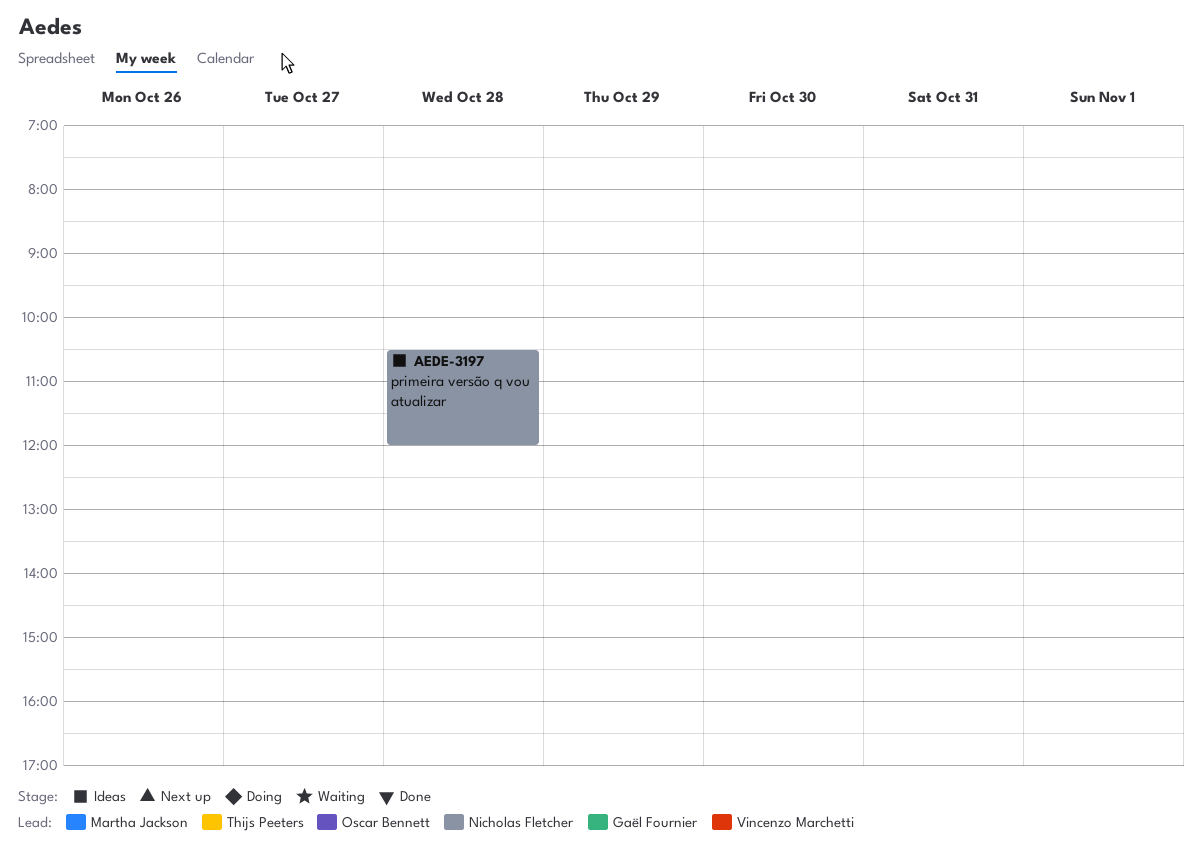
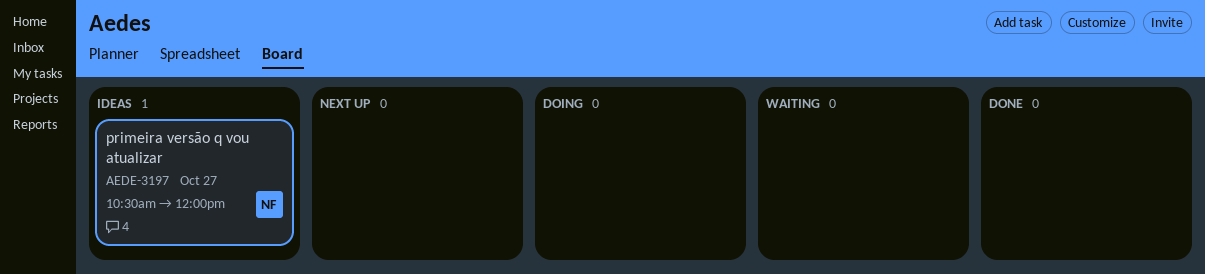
AEDE-3197, day: Oct 28 -> Oct 27

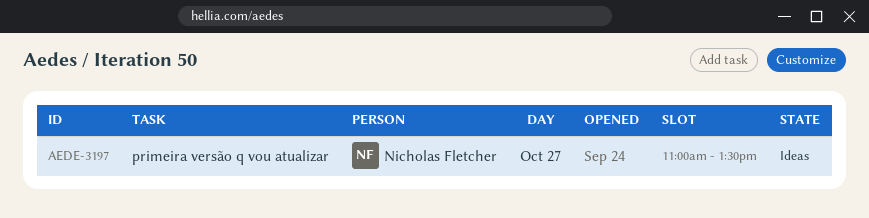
AEDE-3197, begins: 10:30 -> 11:00
AEDE-3197, ends: 12:00 -> 13:30

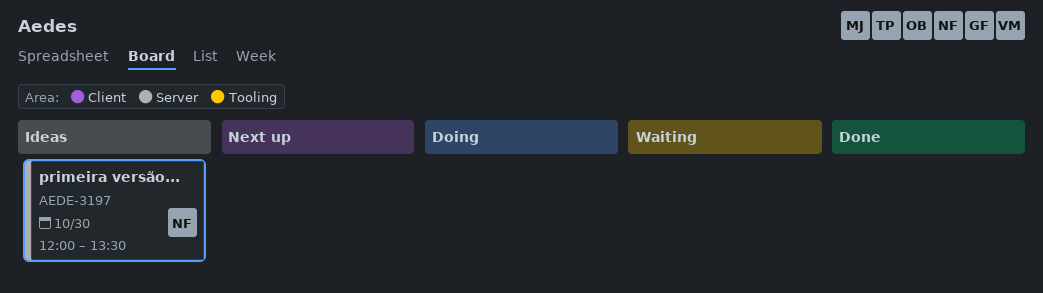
AEDE-3197, day: Oct 27 -> Oct 30
AEDE-3197, begins: 11:00 -> 12:00

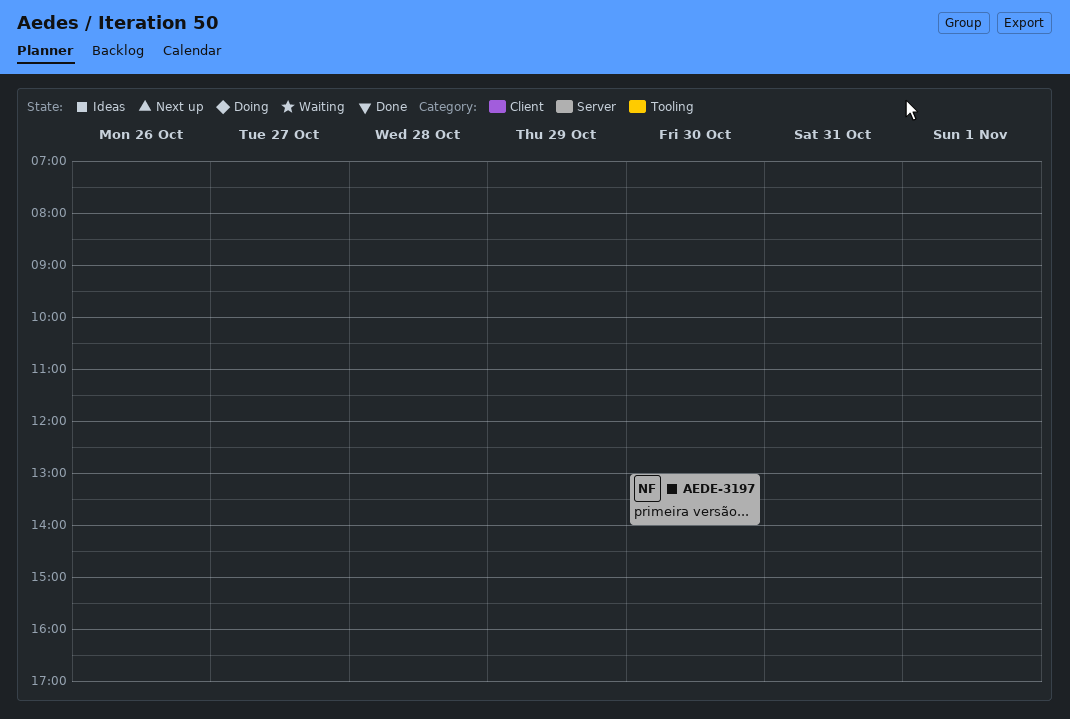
AEDE-3197, begins: 12:00 -> 13:00
AEDE-3197, ends: 13:30 -> 14:00

